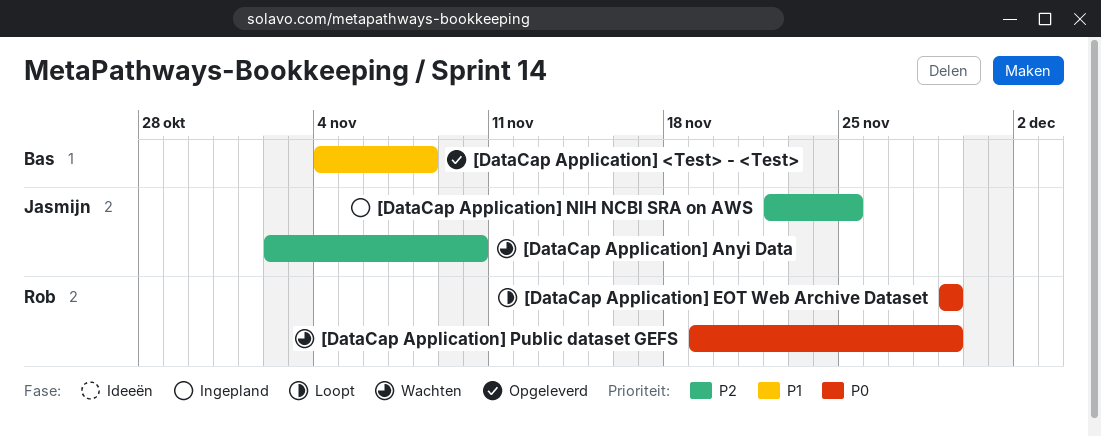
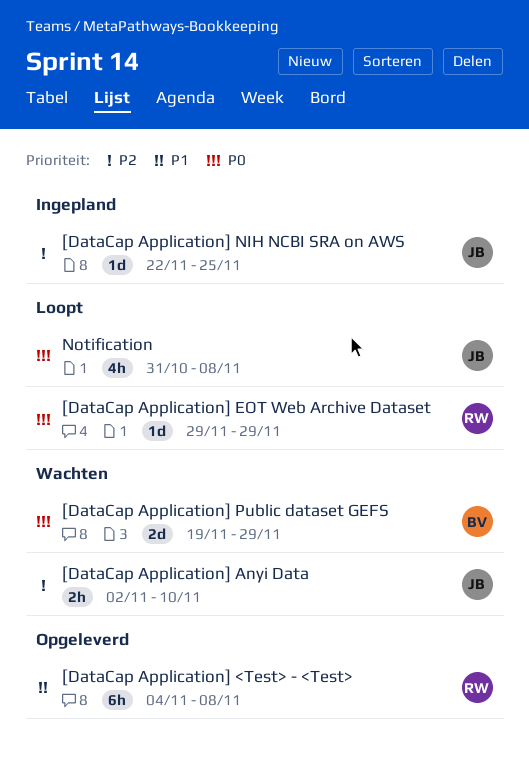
[DataCap Application] <Test> - <Test>, owner: Bas -> Rob
[DataCap Application] Public dataset GEFS, owner: Rob -> Bas
Notification: none -> present

